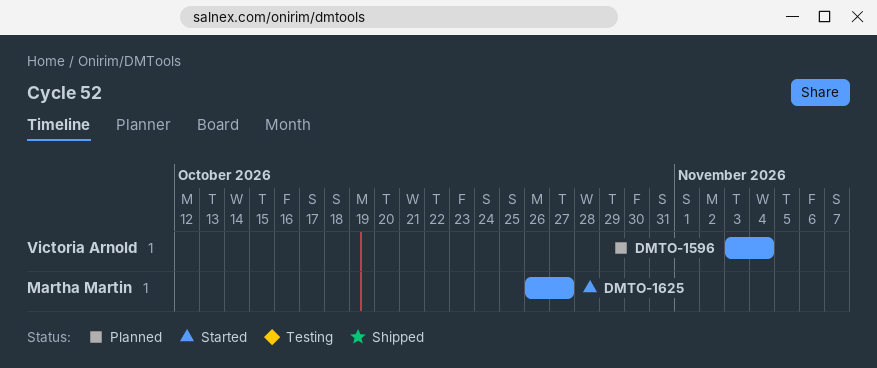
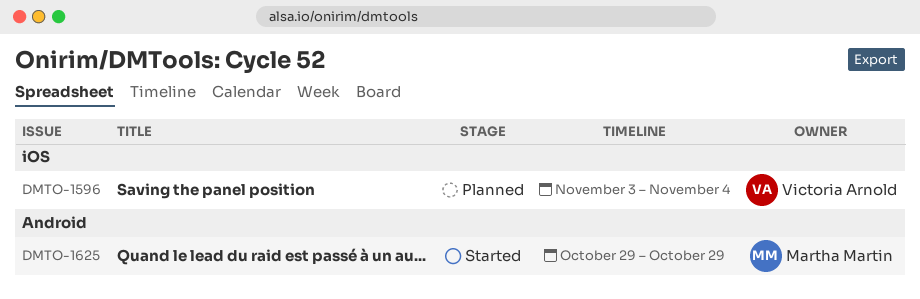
DMTO-1625, start: Oct 26 -> Oct 29
DMTO-1625, due: Oct 27 -> Oct 29

